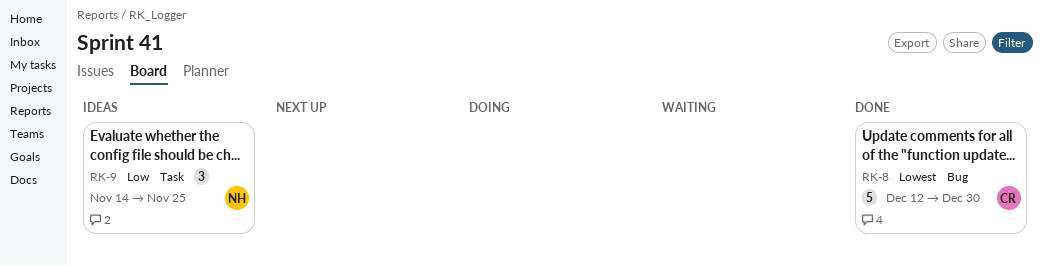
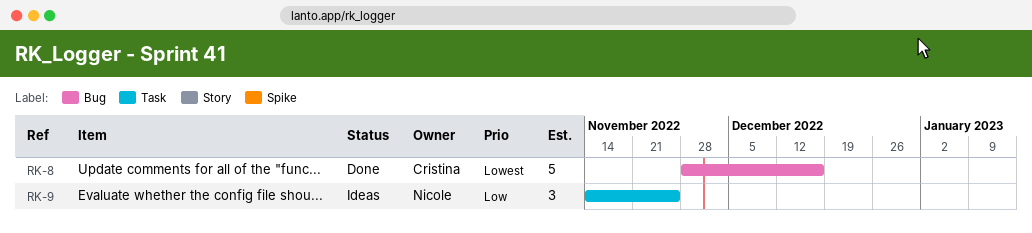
RK-8, start: Dec 12 -> Nov 28
RK-8, due: Dec 30 -> Dec 16

